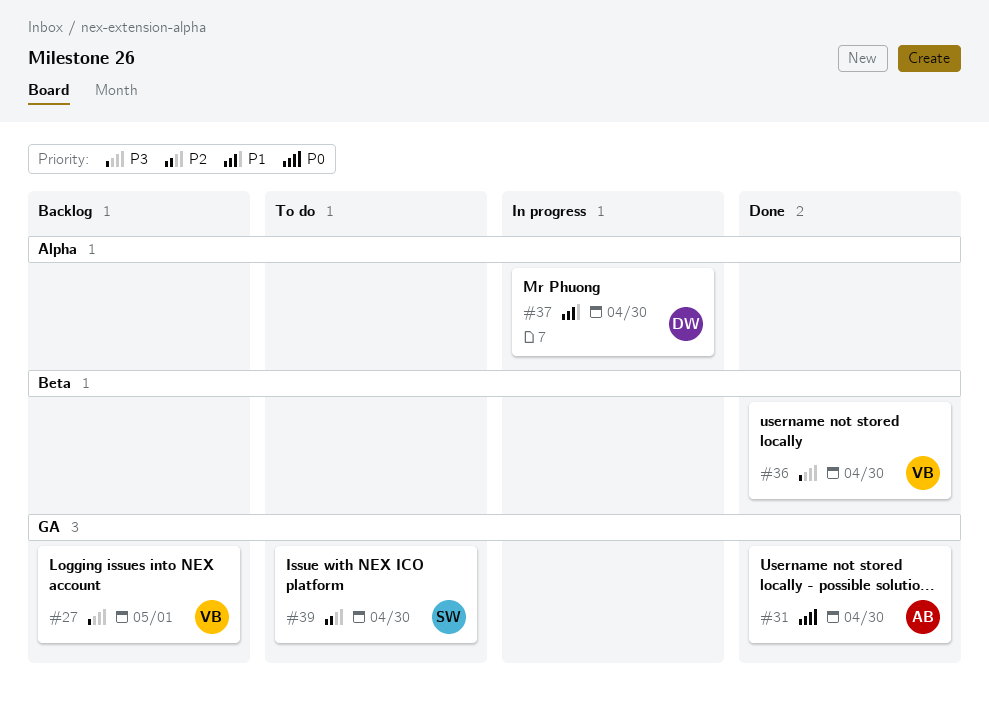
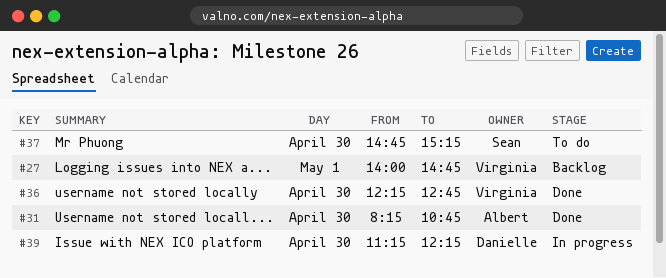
#37, status: In progress -> To do
#37, owner: Danielle -> Sean
#39, status: To do -> In progress
#39, owner: Sean -> Danielle

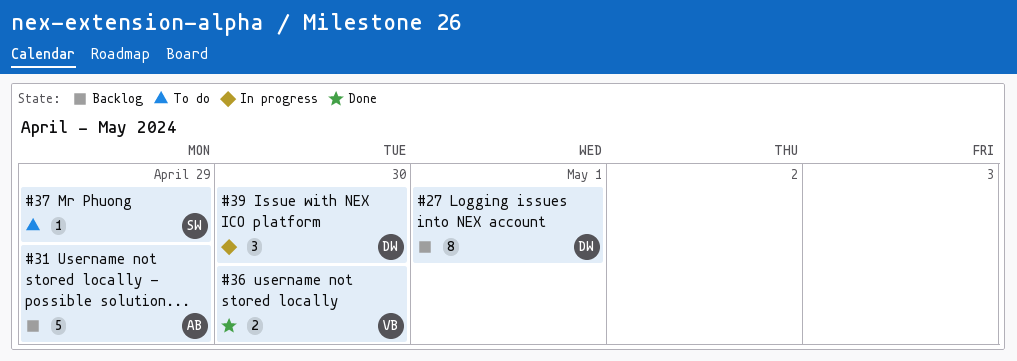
#27, owner: Virginia -> Danielle
#31, status: Done -> Backlog
#31, day: Apr 30 -> Apr 29
#37, day: Apr 30 -> Apr 29

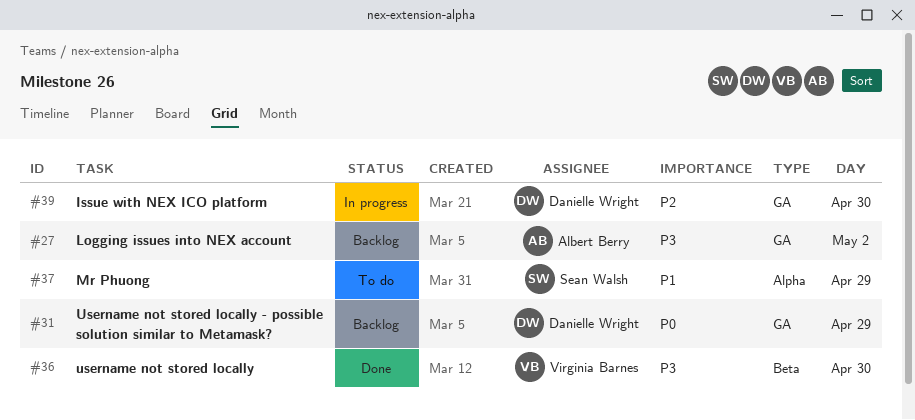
#27, owner: Danielle Wright -> Albert Berry
#27, day: May 1 -> May 2
#31, owner: Albert Berry -> Danielle Wright

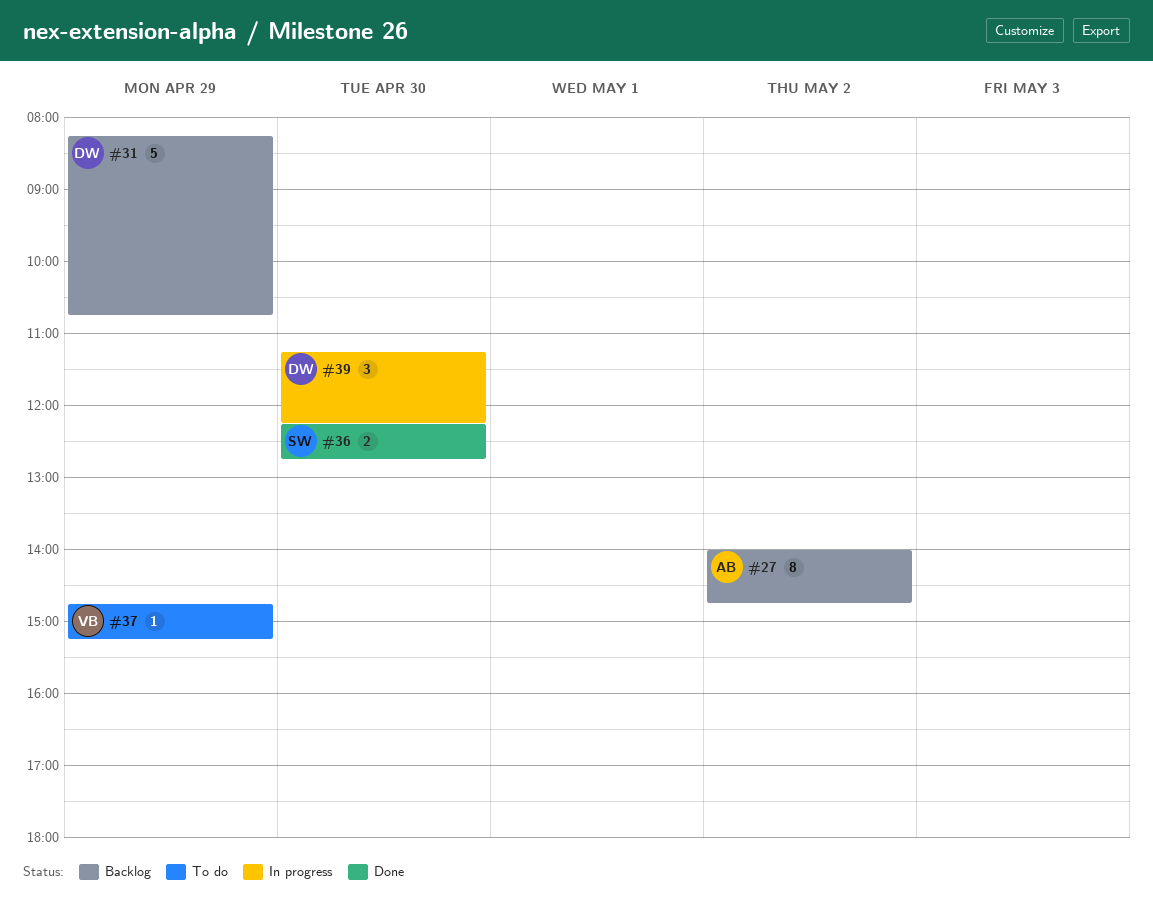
#36, owner: Virginia Barnes -> Sean Walsh
#37, owner: Sean Walsh -> Virginia Barnes

